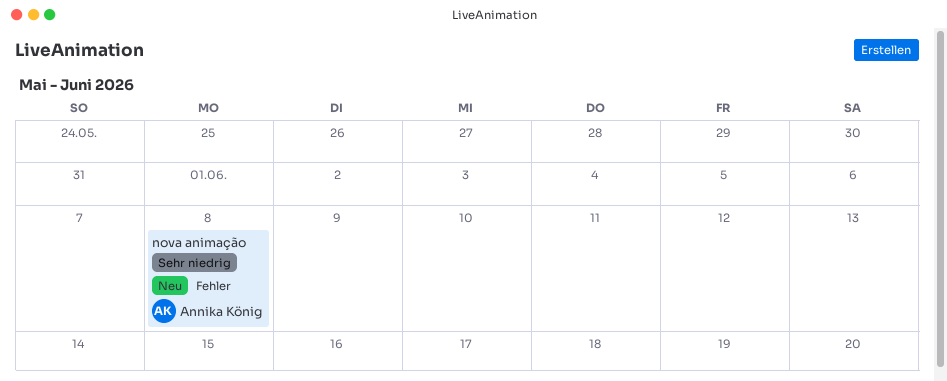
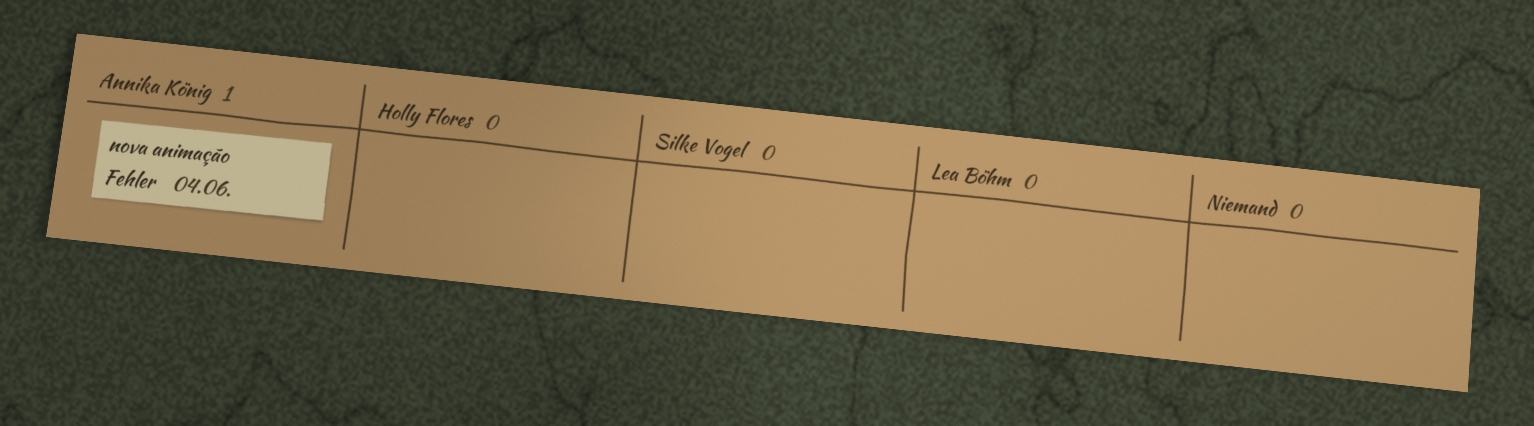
nova animação, due: Jun 8 -> Jun 4

